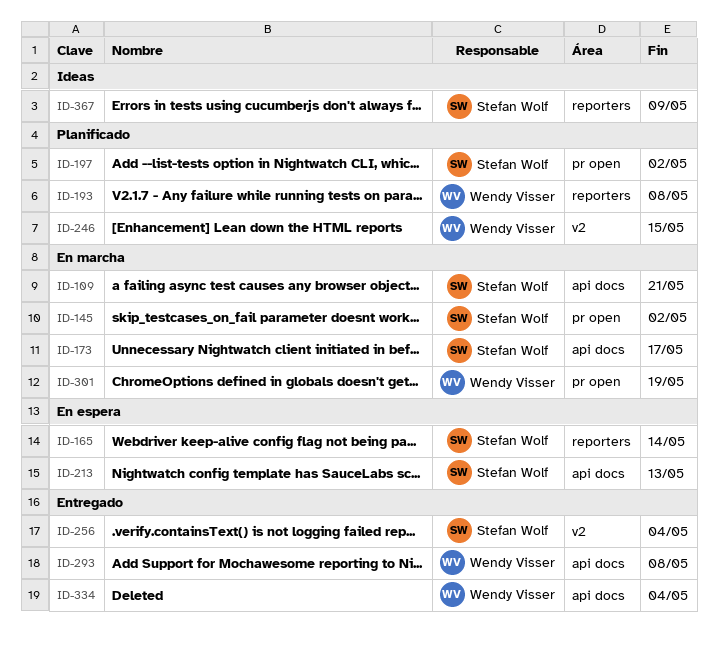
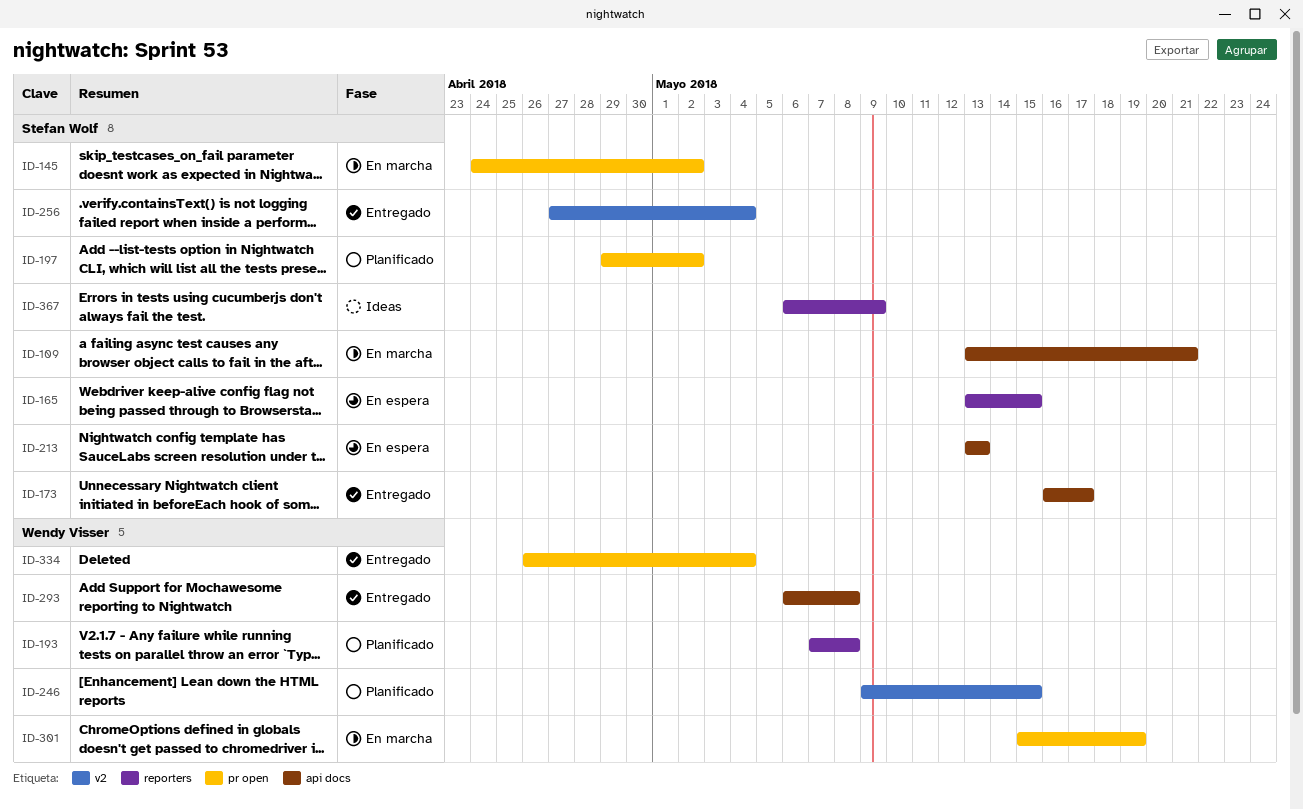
ID-165, due: May 14 -> May 15
ID-173, status: En marcha -> Entregado
ID-334, label: api docs -> pr open

